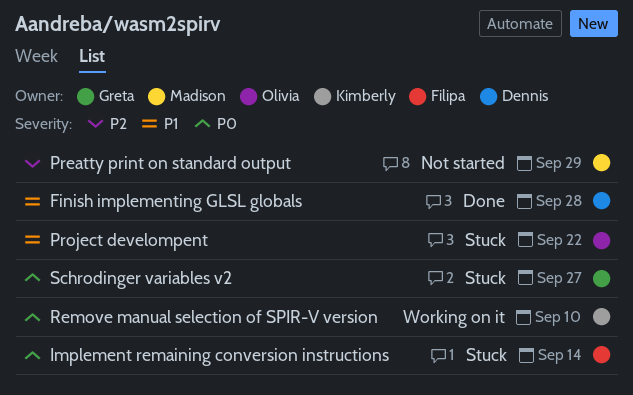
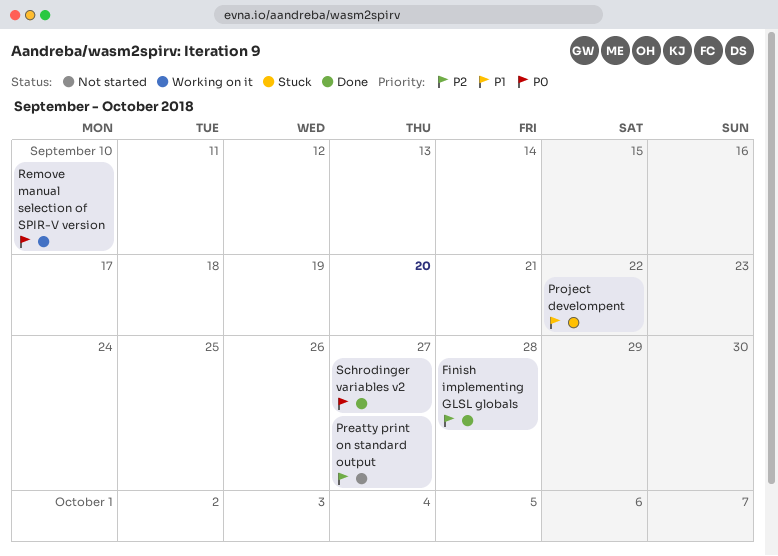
Finish implementing GLSL globals, priority: P1 -> P2
Implement remaining conversion instructions: present -> none
Preatty print on standard output, due: Sep 29 -> Sep 27
Schrodinger variables v2, status: Stuck -> Done

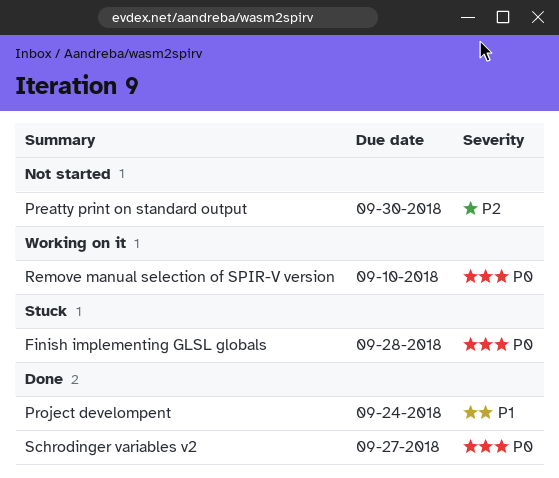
Finish implementing GLSL globals, status: Done -> Stuck
Finish implementing GLSL globals, priority: P2 -> P0
Preatty print on standard output, due: Sep 27 -> Sep 30
Project develompent, status: Stuck -> Done
Project develompent, due: Sep 22 -> Sep 24

